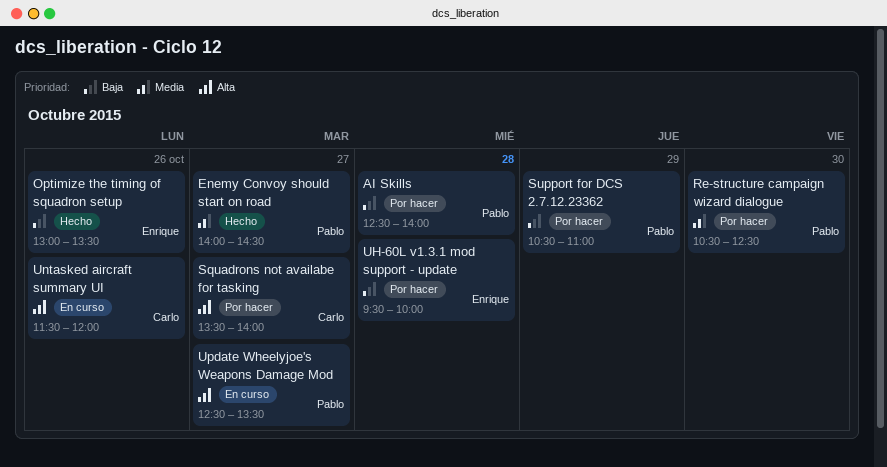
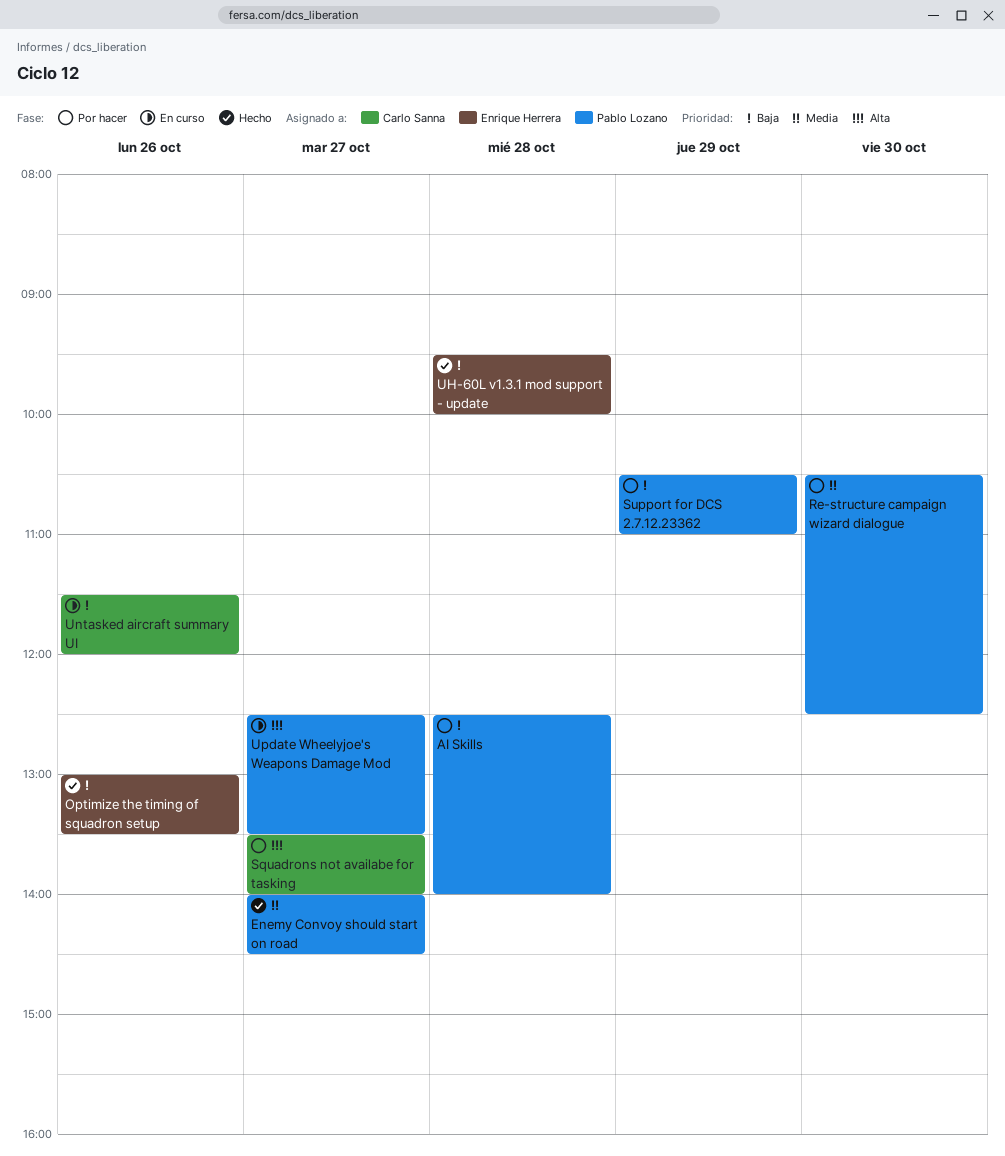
UH-60L v1.3.1 mod support - update, status: Por hacer -> Hecho
Untasked aircraft summary UI, priority: Alta -> Baja

